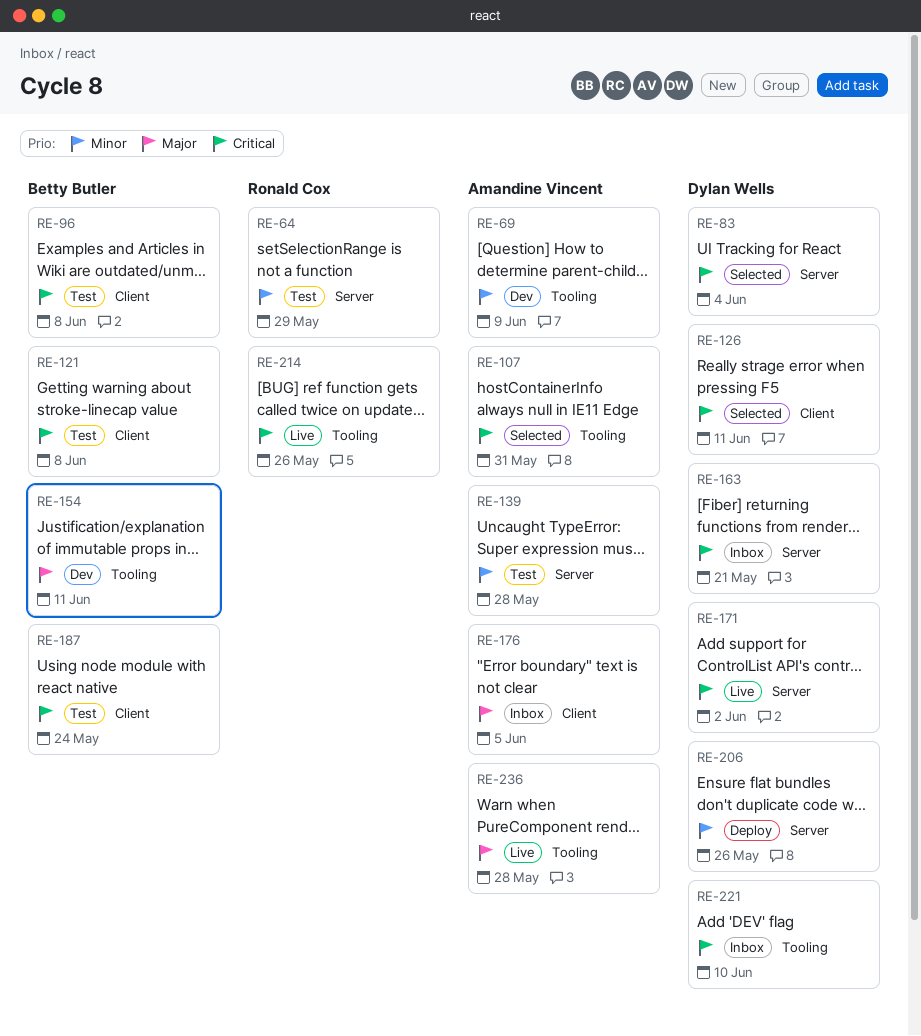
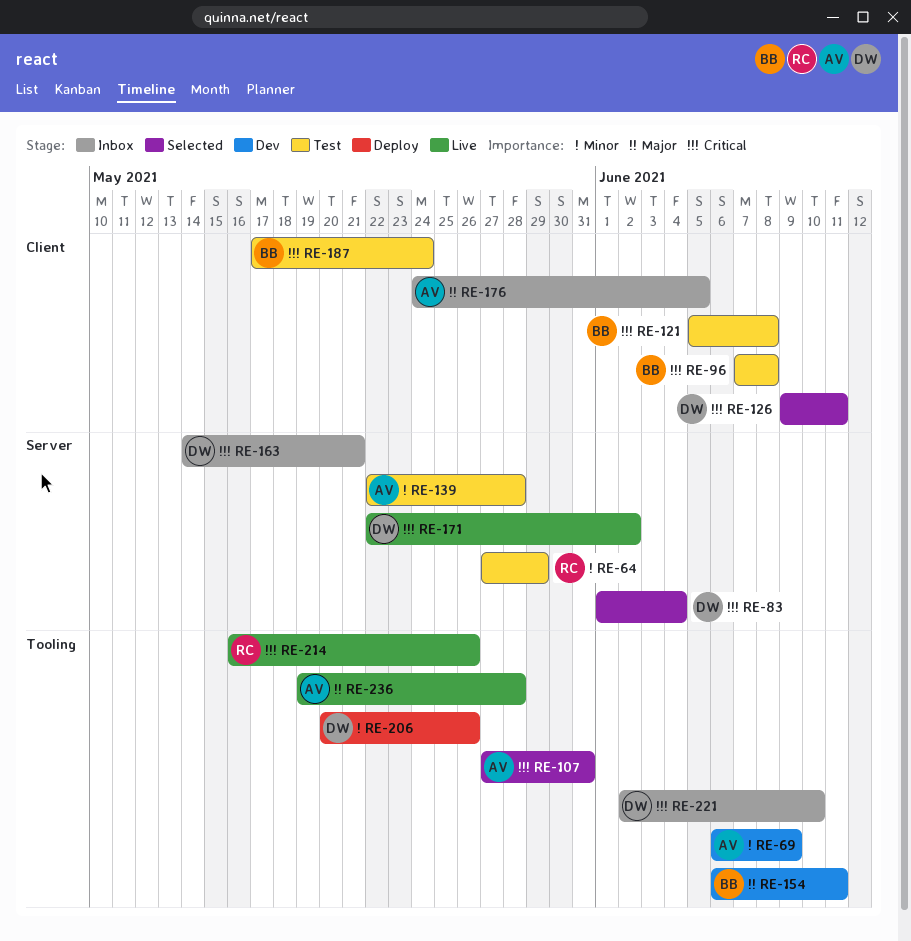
RE-206, label: Server -> Tooling

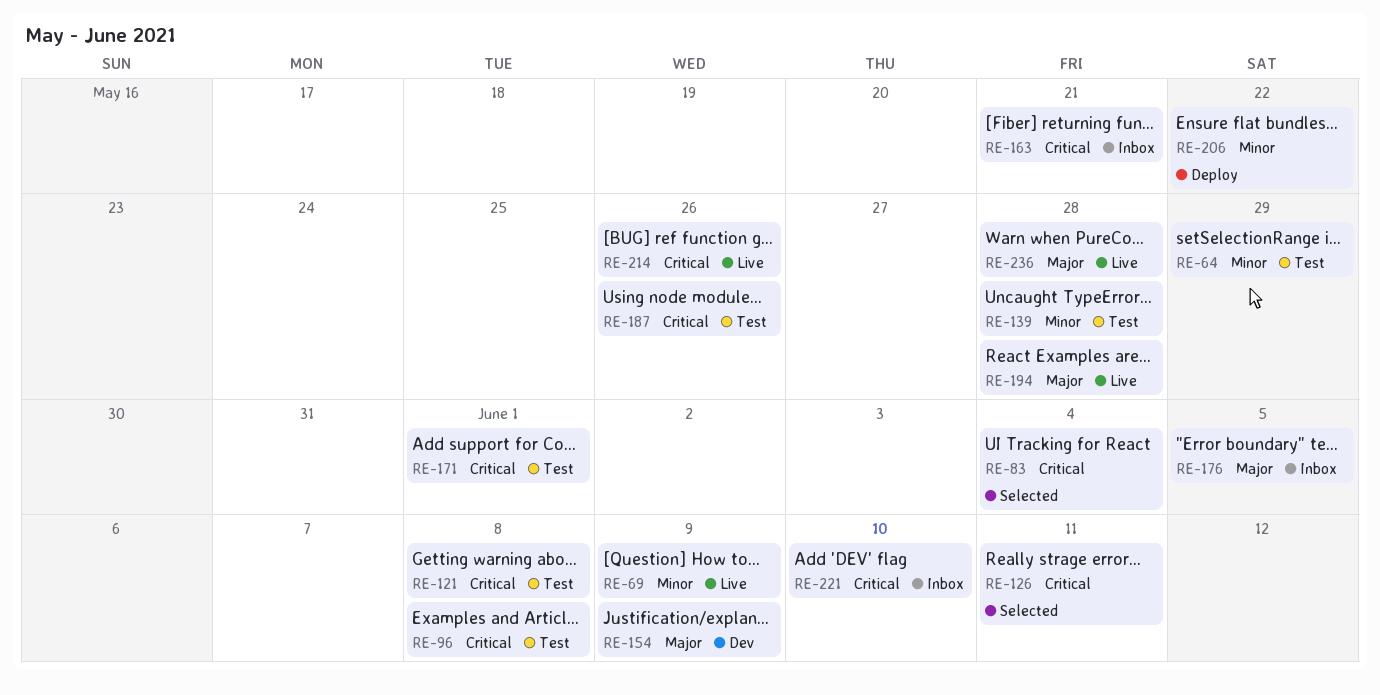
RE-69, status: Dev -> Live
RE-107: present -> none
RE-154, due: Jun 11 -> Jun 9
RE-171, status: Live -> Test
RE-171, due: Jun 2 -> Jun 1
RE-187, due: May 24 -> May 26
RE-194: none -> present
RE-206, due: May 26 -> May 22

